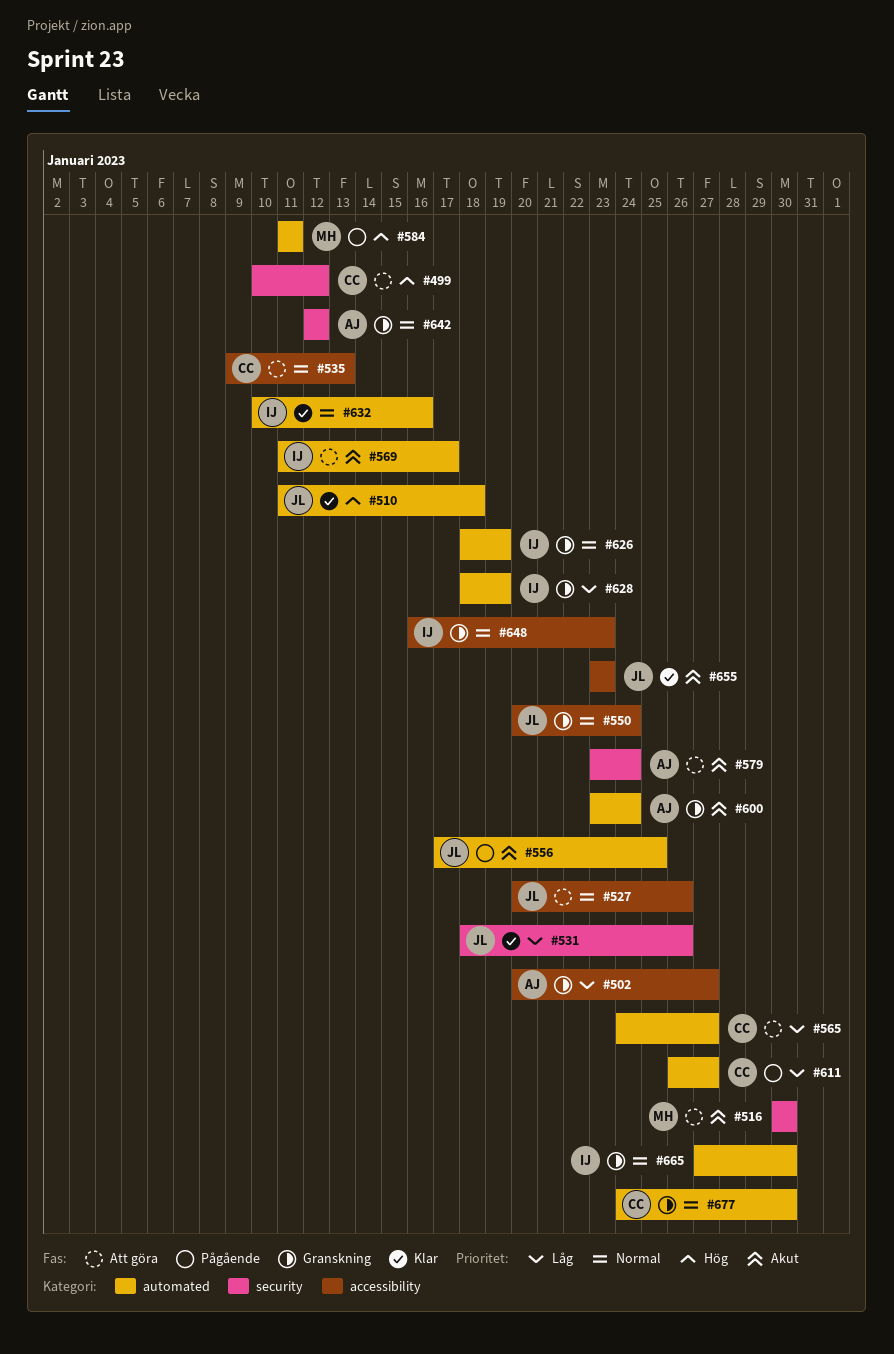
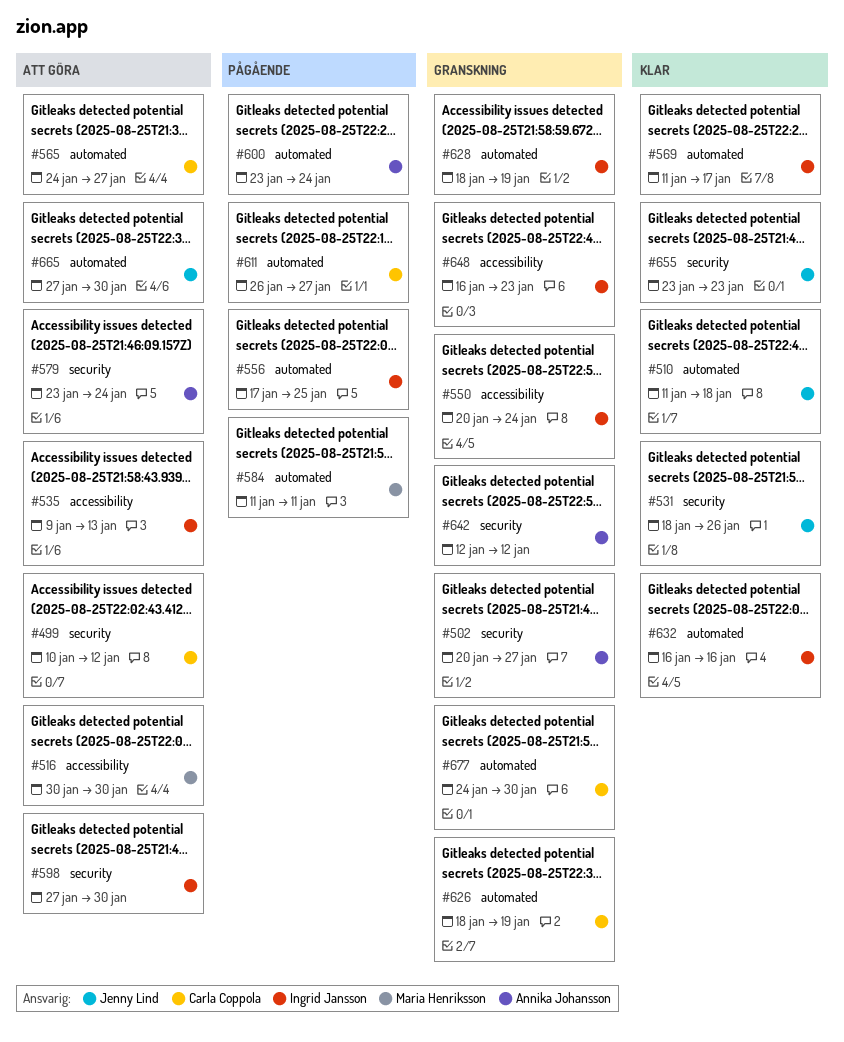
#502, label: accessibility -> security
#516, label: security -> accessibility
#527: present -> none
#535, owner: Carla Coppola -> Ingrid Jansson
#550, owner: Jenny Lind -> Ingrid Jansson
#556, owner: Jenny Lind -> Ingrid Jansson
#569, status: Att göra -> Klar
#598: none -> present
#600, status: Granskning -> Pågående
#626, owner: Ingrid Jansson -> Carla Coppola
#632, start: Jan 10 -> Jan 16
#655, label: accessibility -> security
#665, status: Granskning -> Att göra
#665, owner: Ingrid Jansson -> Jenny Lind

